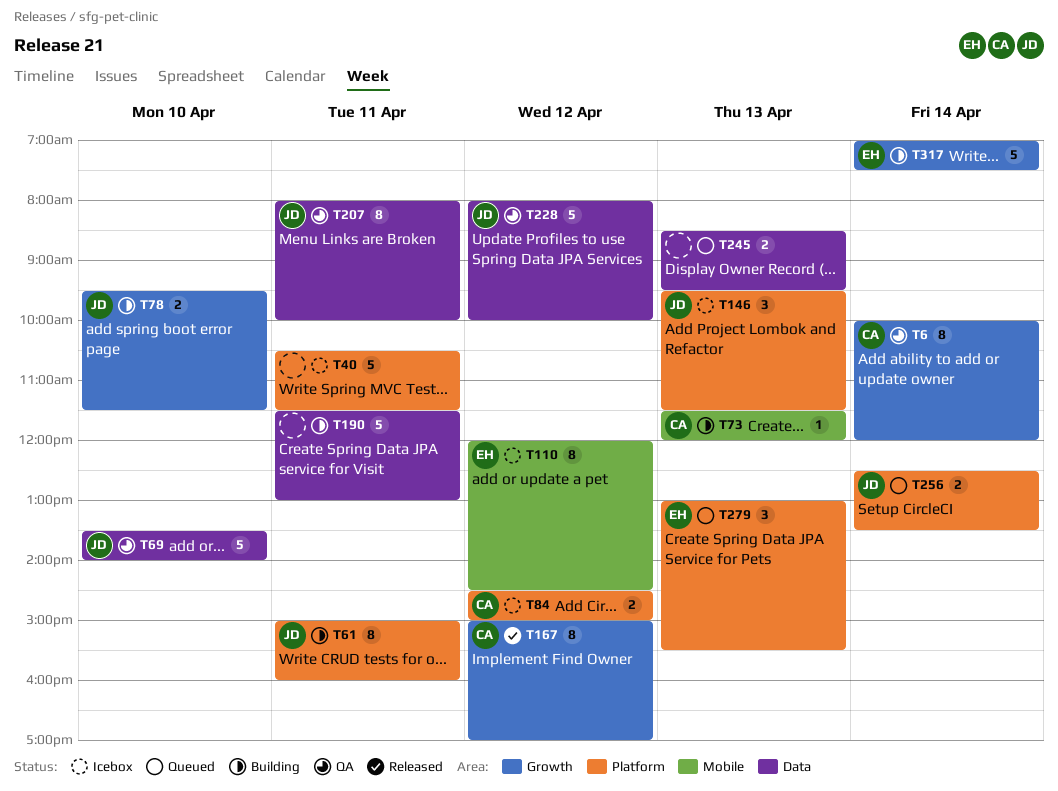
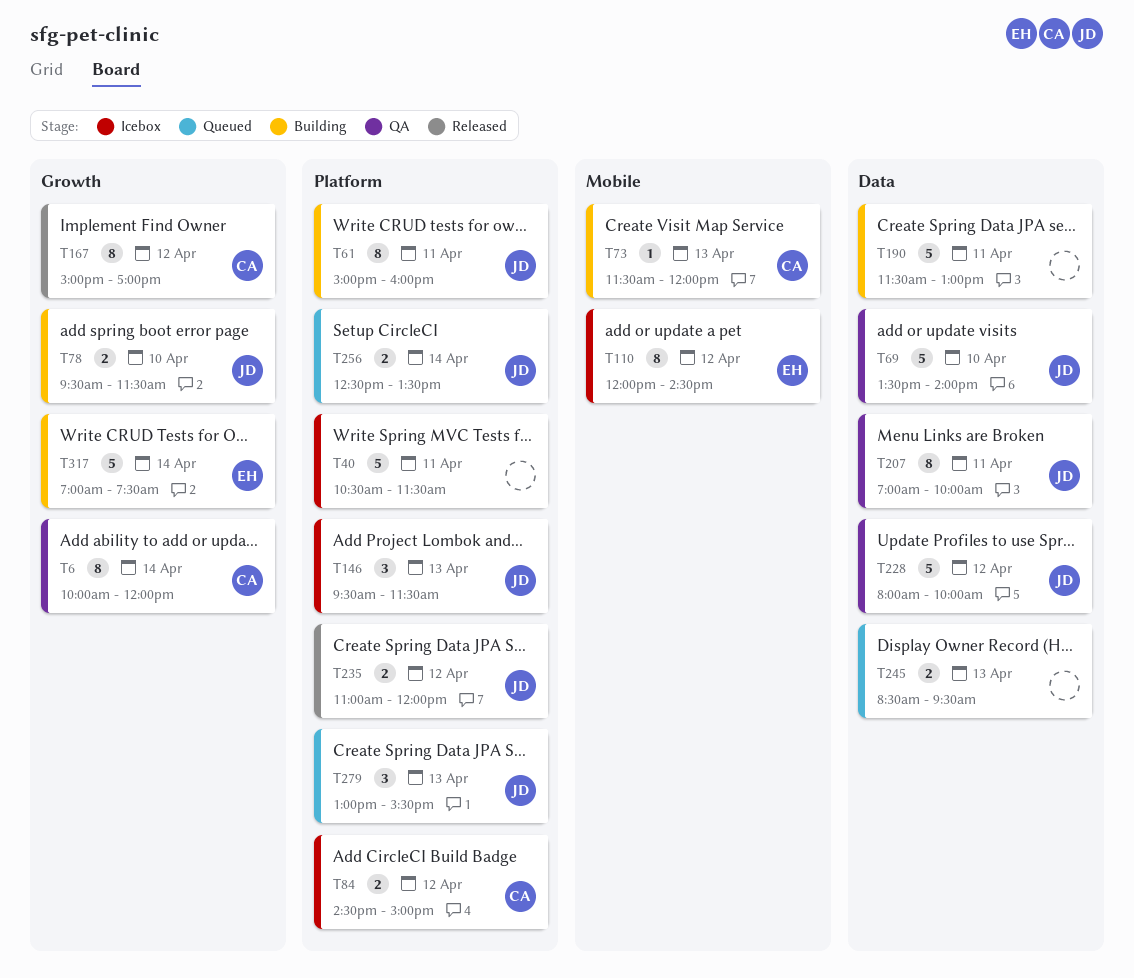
T207, begins: 08:00 -> 07:00
T235: none -> present
T279, owner: EH -> JD

